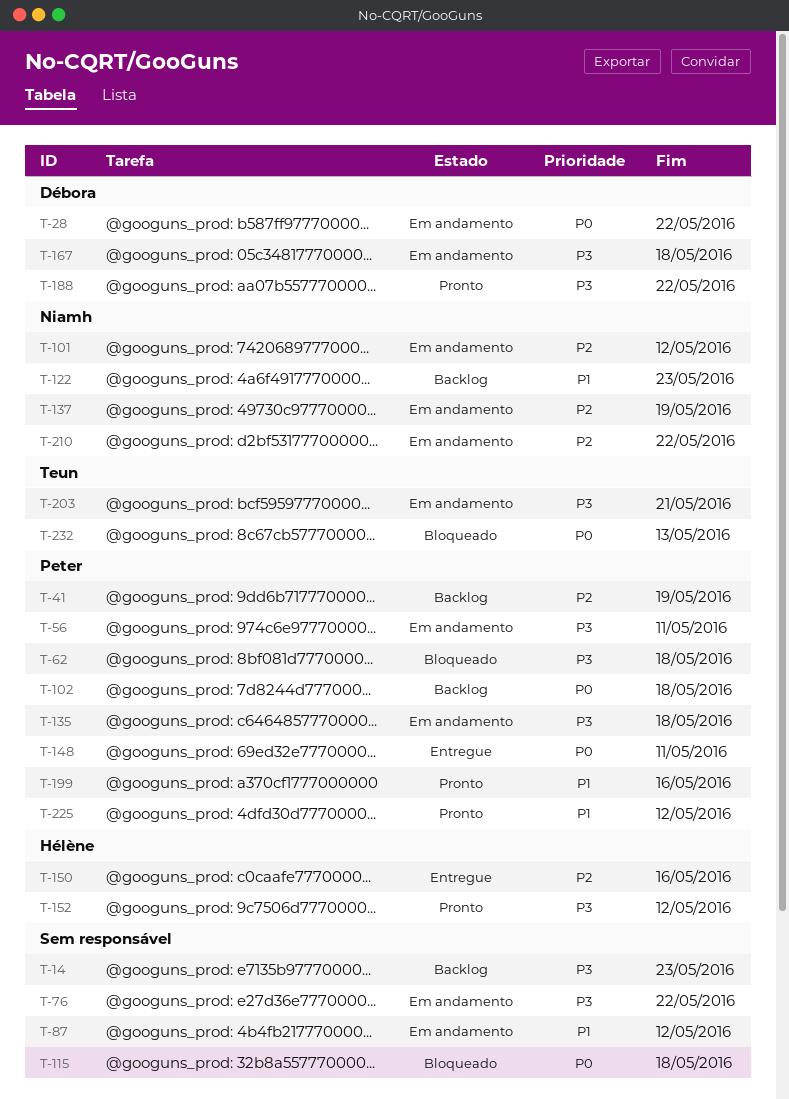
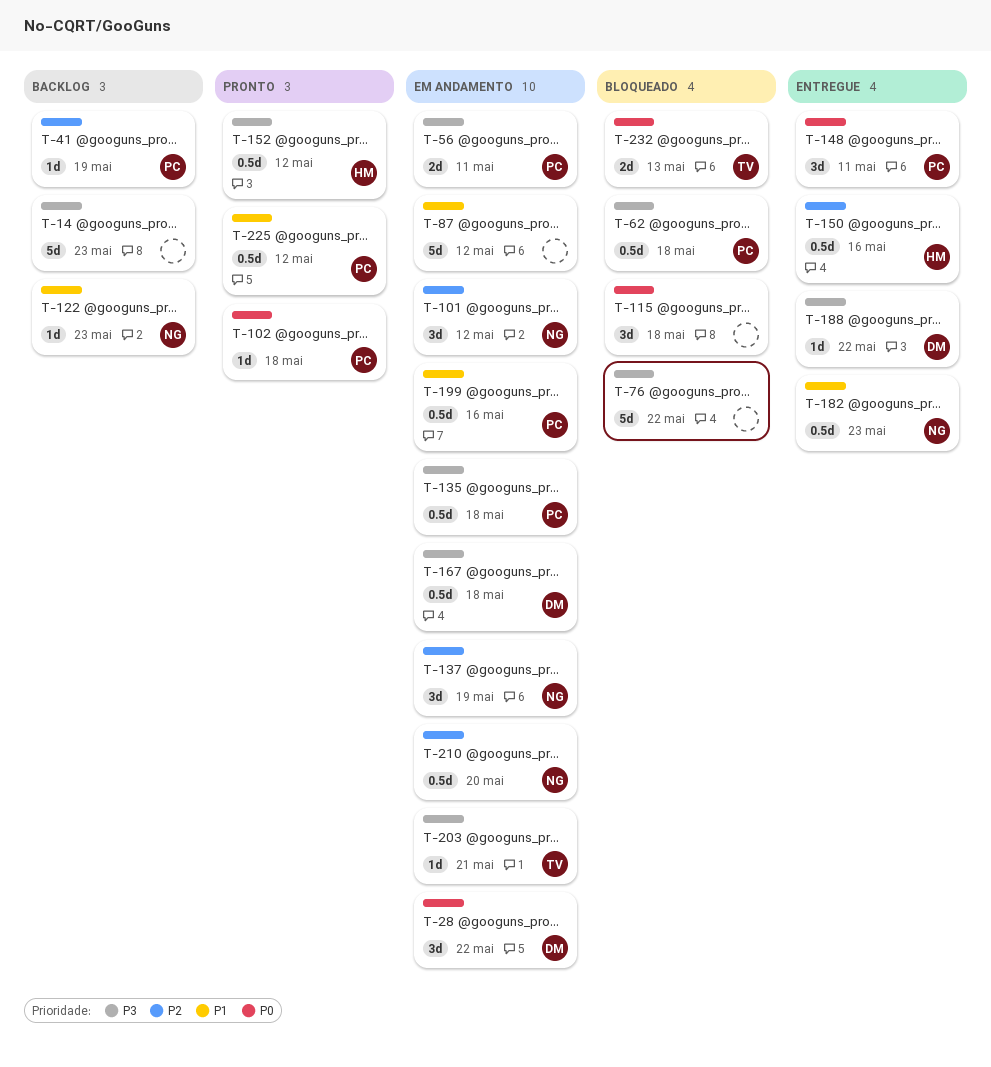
T-76, status: Em andamento -> Bloqueado
T-102, status: Backlog -> Pronto
T-182: none -> present
T-188, status: Pronto -> Entregue
T-199, status: Pronto -> Em andamento
T-210, due: May 22 -> May 20

